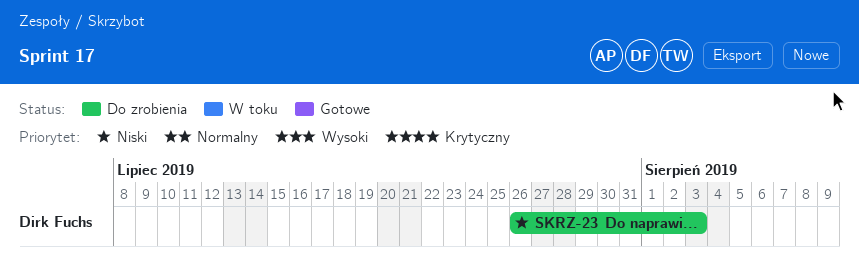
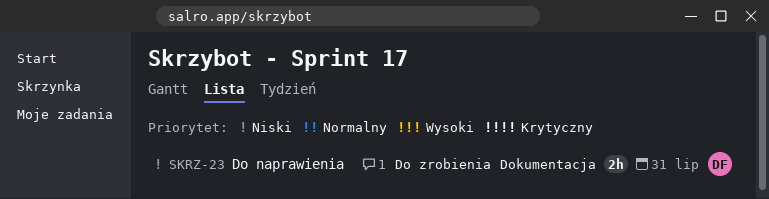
SKRZ-23, due: Aug 3 -> Jul 31

